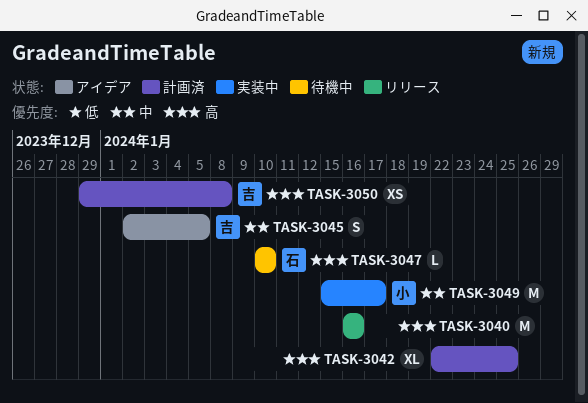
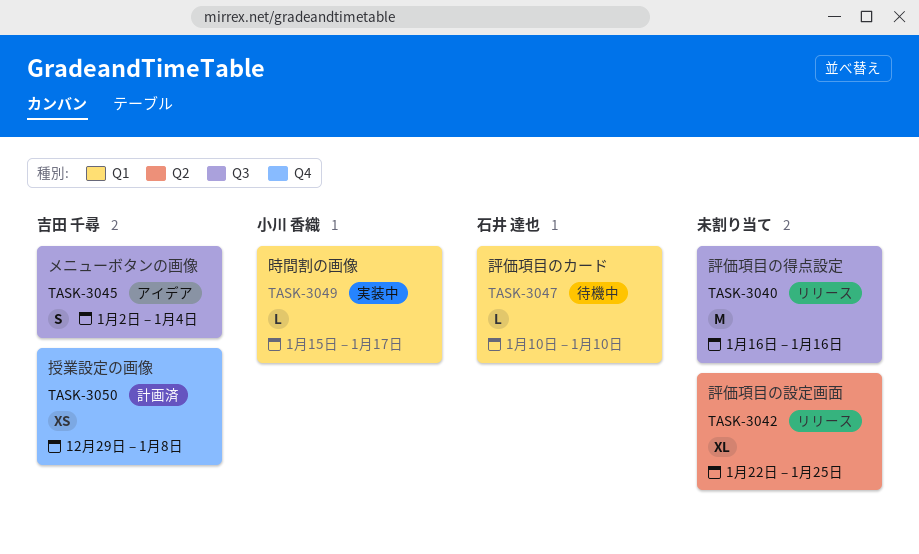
TASK-3042, status: 計画済 -> リリース
TASK-3045, due: Jan 5 -> Jan 4
TASK-3049, estimate: M -> L

